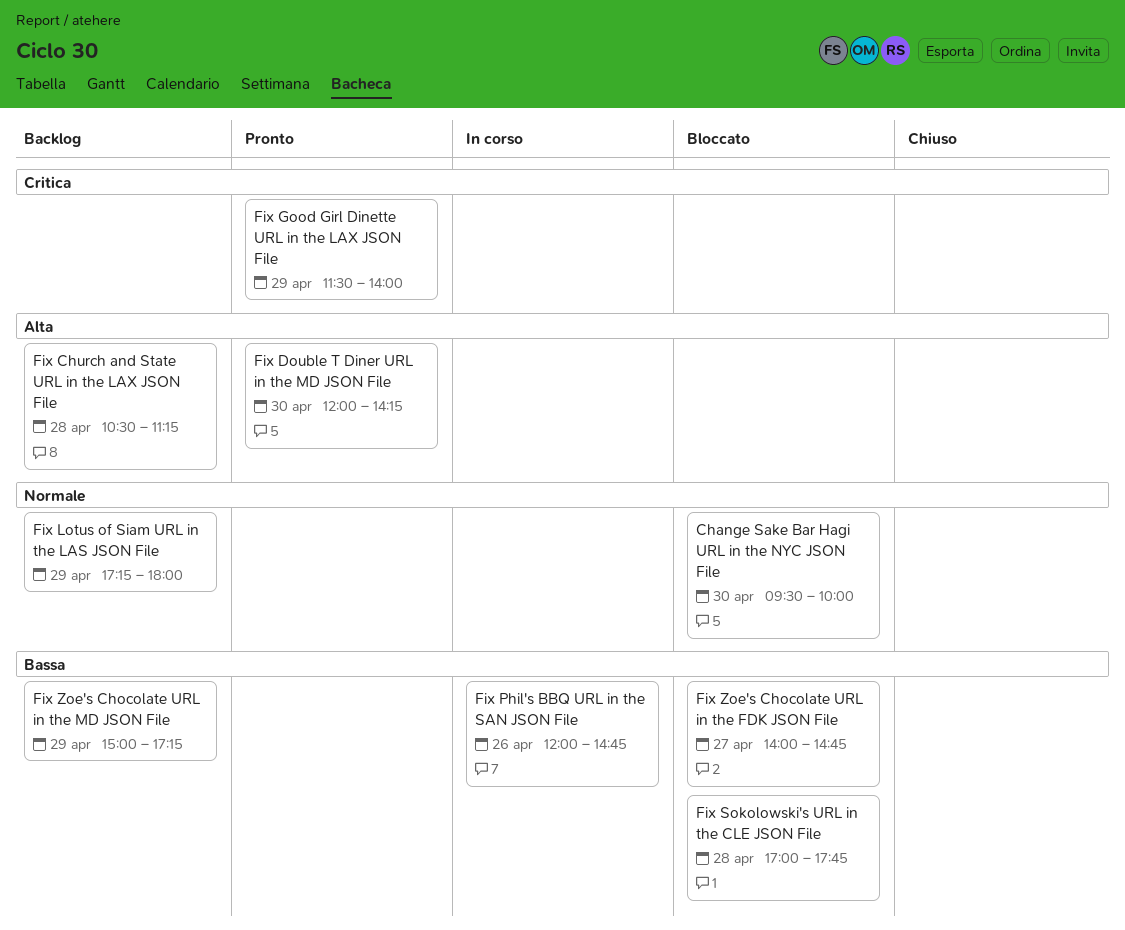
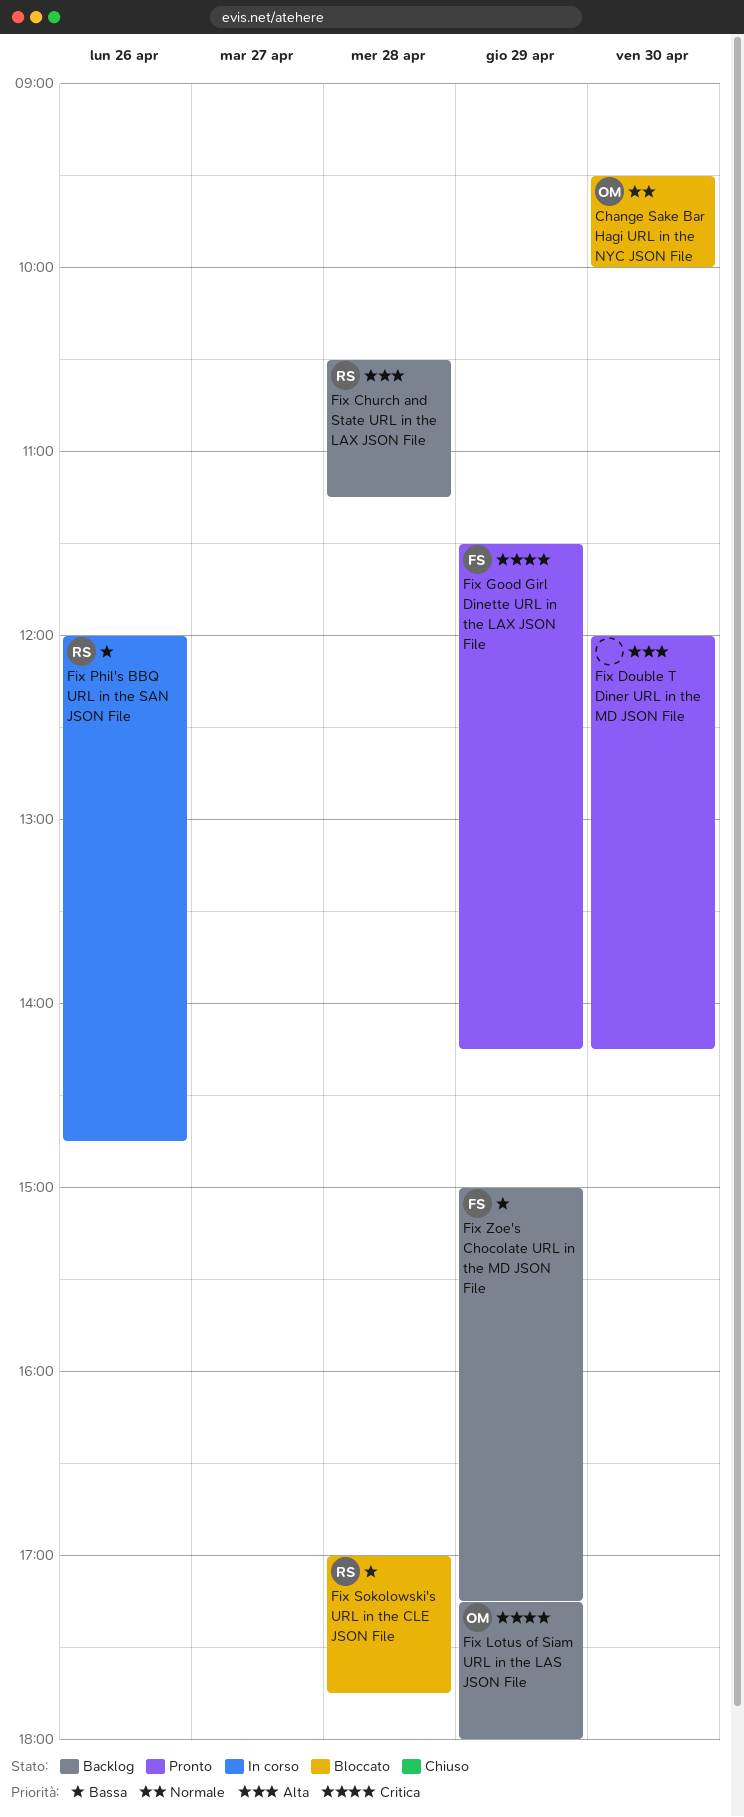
Fix Good Girl Dinette URL in the LAX JSON File, ends: 14:00 -> 14:15
Fix Lotus of Siam URL in the LAS JSON File, priority: Normale -> Critica
Fix Zoe's Chocolate URL in the FDK JSON File: present -> none

